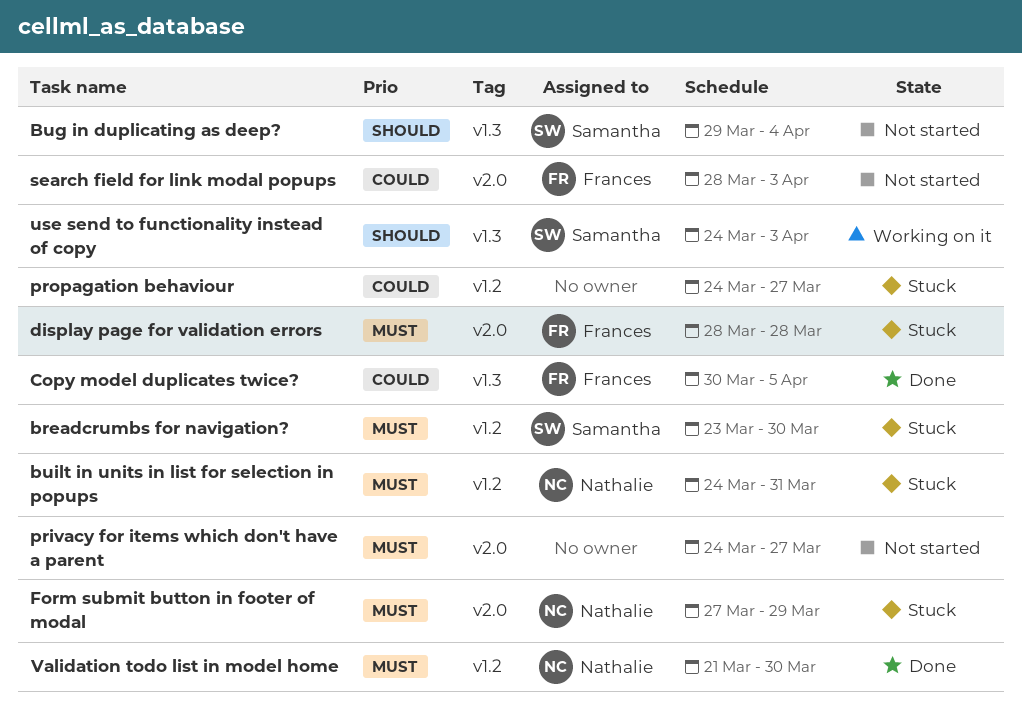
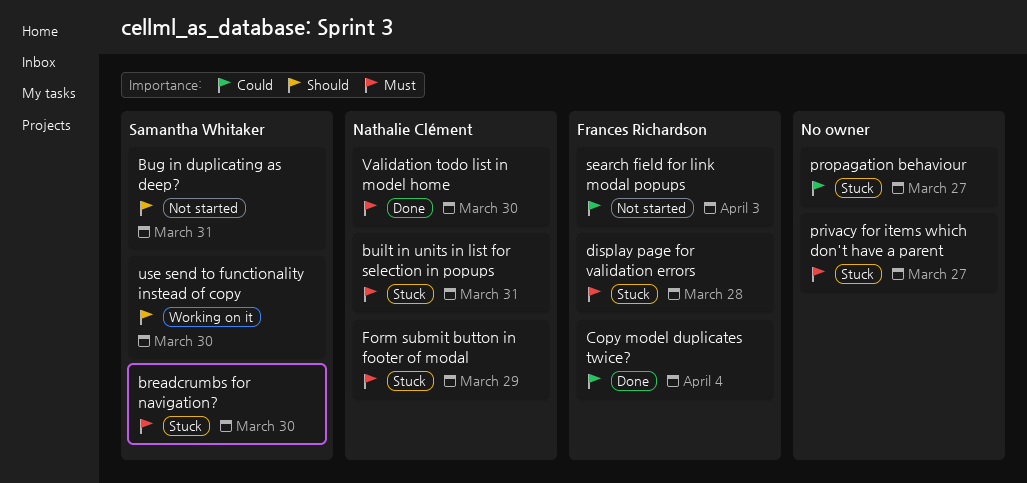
Bug in duplicating as deep?, due: Apr 4 -> Mar 31
Copy model duplicates twice?, due: Apr 5 -> Apr 4
privacy for items which don't have a parent, status: Not started -> Stuck
use send to functionality instead of copy, due: Apr 3 -> Mar 30

